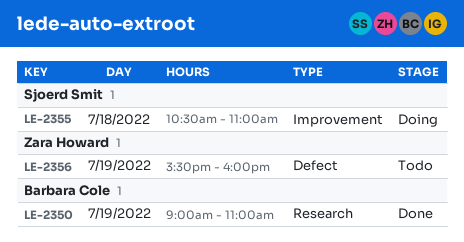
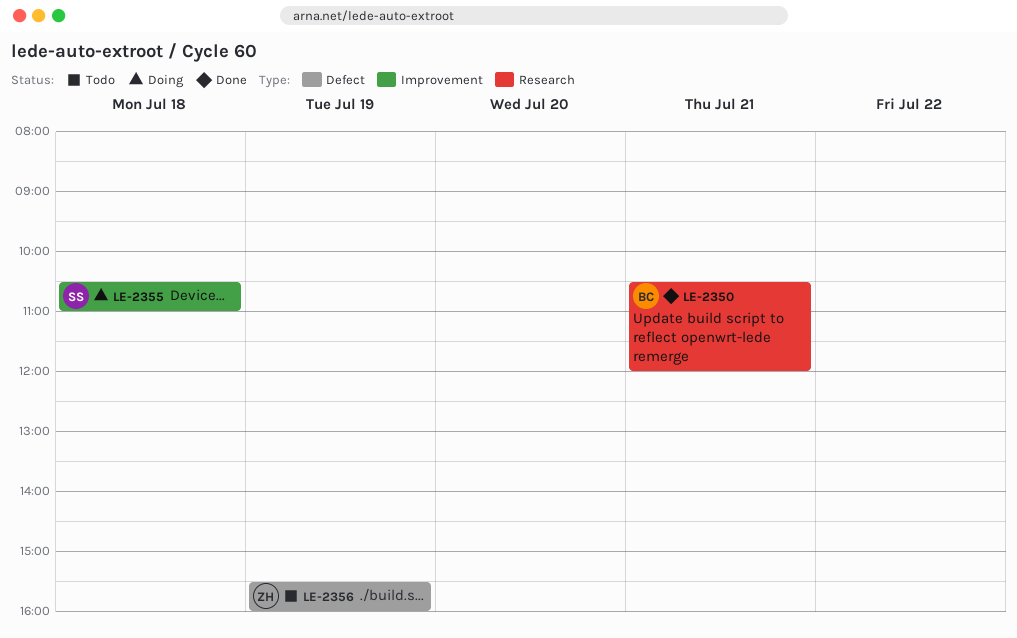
LE-2350, day: Jul 19 -> Jul 21
LE-2350, begins: 09:00 -> 10:30
LE-2350, ends: 11:00 -> 12:00

